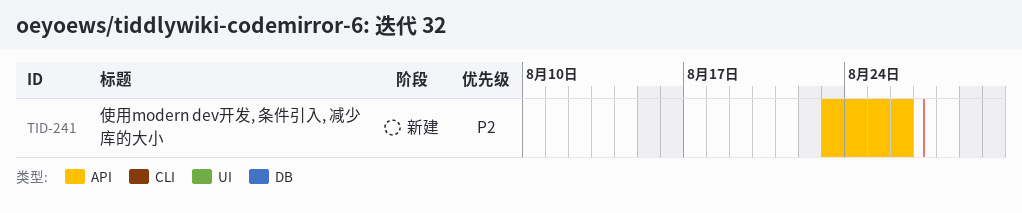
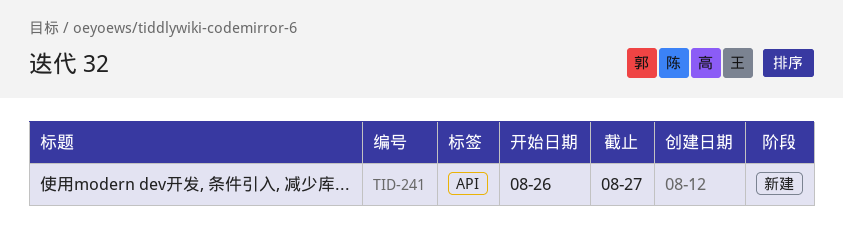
TID-241, start: Aug 23 -> Aug 26
TID-241, due: Aug 26 -> Aug 27

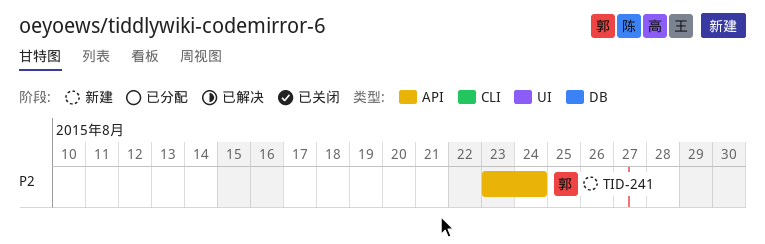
TID-241, start: Aug 26 -> Aug 23
TID-241, due: Aug 27 -> Aug 24

